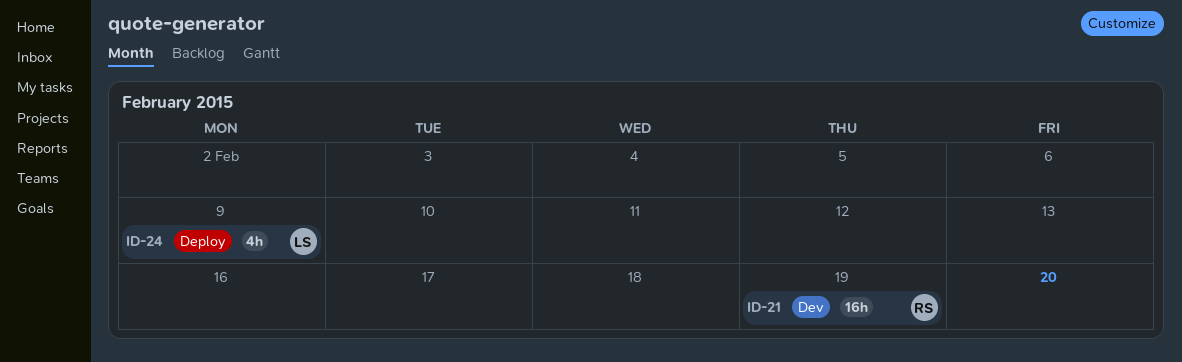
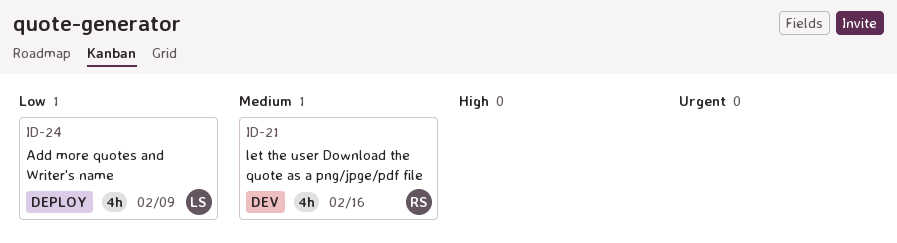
ID-21, estimate: 16h -> 4h
ID-21, due: Feb 19 -> Feb 16

